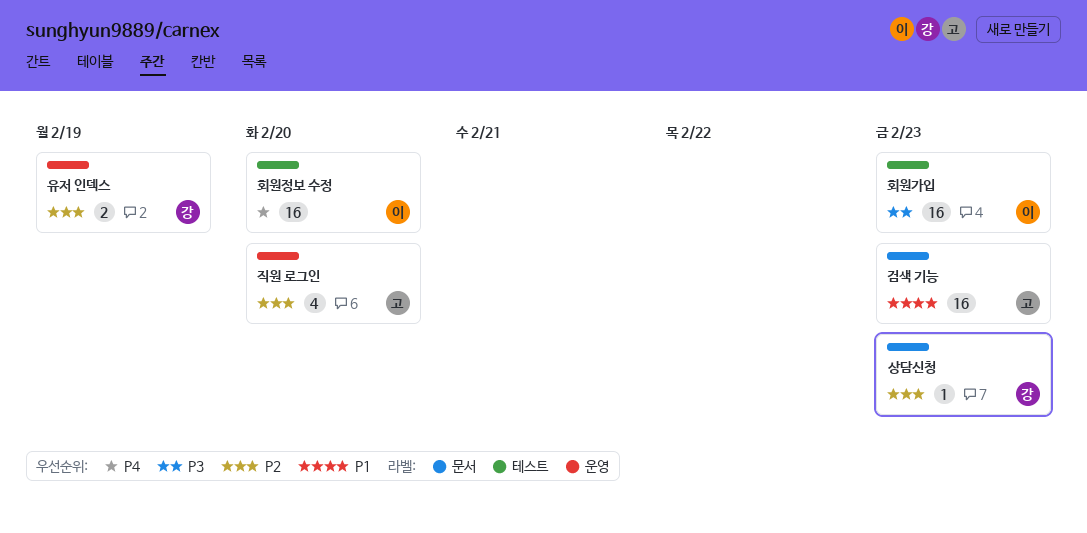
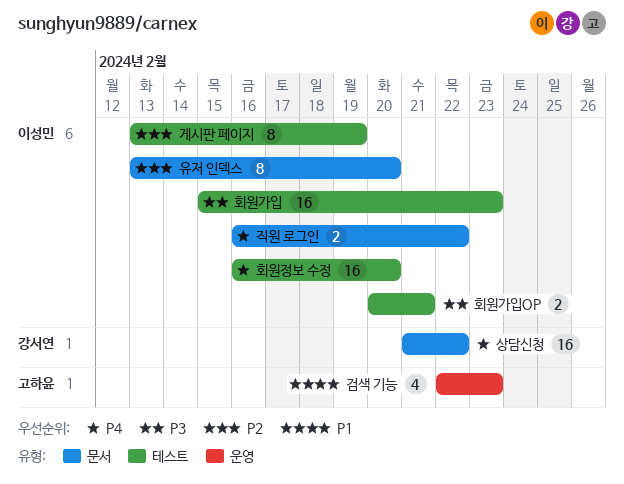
검색 기능, label: 문서 -> 운영
검색 기능, estimate: 16 -> 4
게시판 페이지: none -> present
상담신청, priority: P2 -> P4
상담신청, estimate: 1 -> 16
상담신청, due: Feb 23 -> Feb 22
유저 인덱스, owner: 강서연 -> 이성민
유저 인덱스, label: 운영 -> 문서
유저 인덱스, estimate: 2 -> 8
유저 인덱스, due: Feb 19 -> Feb 20
직원 로그인, owner: 고하윤 -> 이성민
직원 로그인, priority: P2 -> P4
직원 로그인, label: 운영 -> 문서
직원 로그인, estimate: 4 -> 2
직원 로그인, due: Feb 20 -> Feb 22
회원가입OP: none -> present

